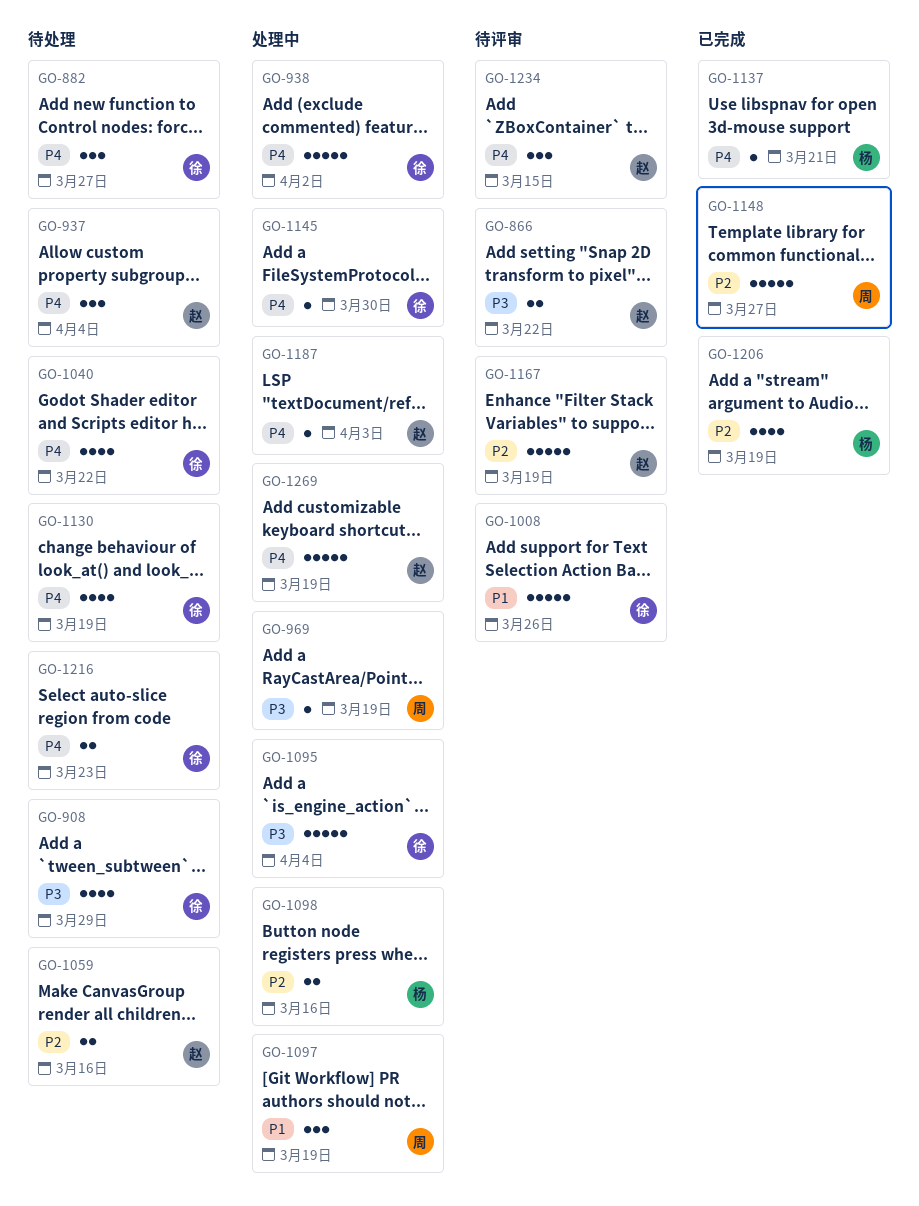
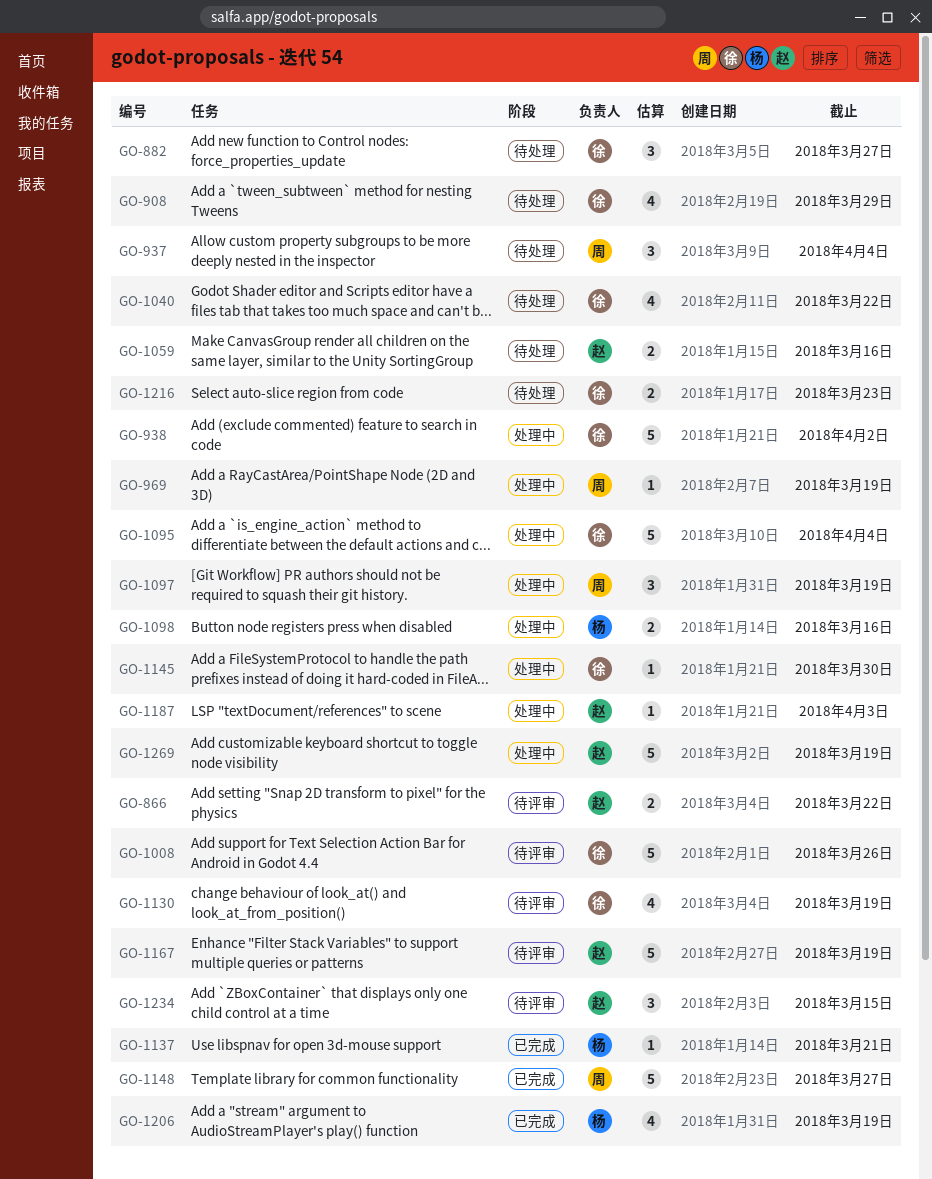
GO-937, owner: 赵 -> 周
GO-1130, status: 待处理 -> 待评审

